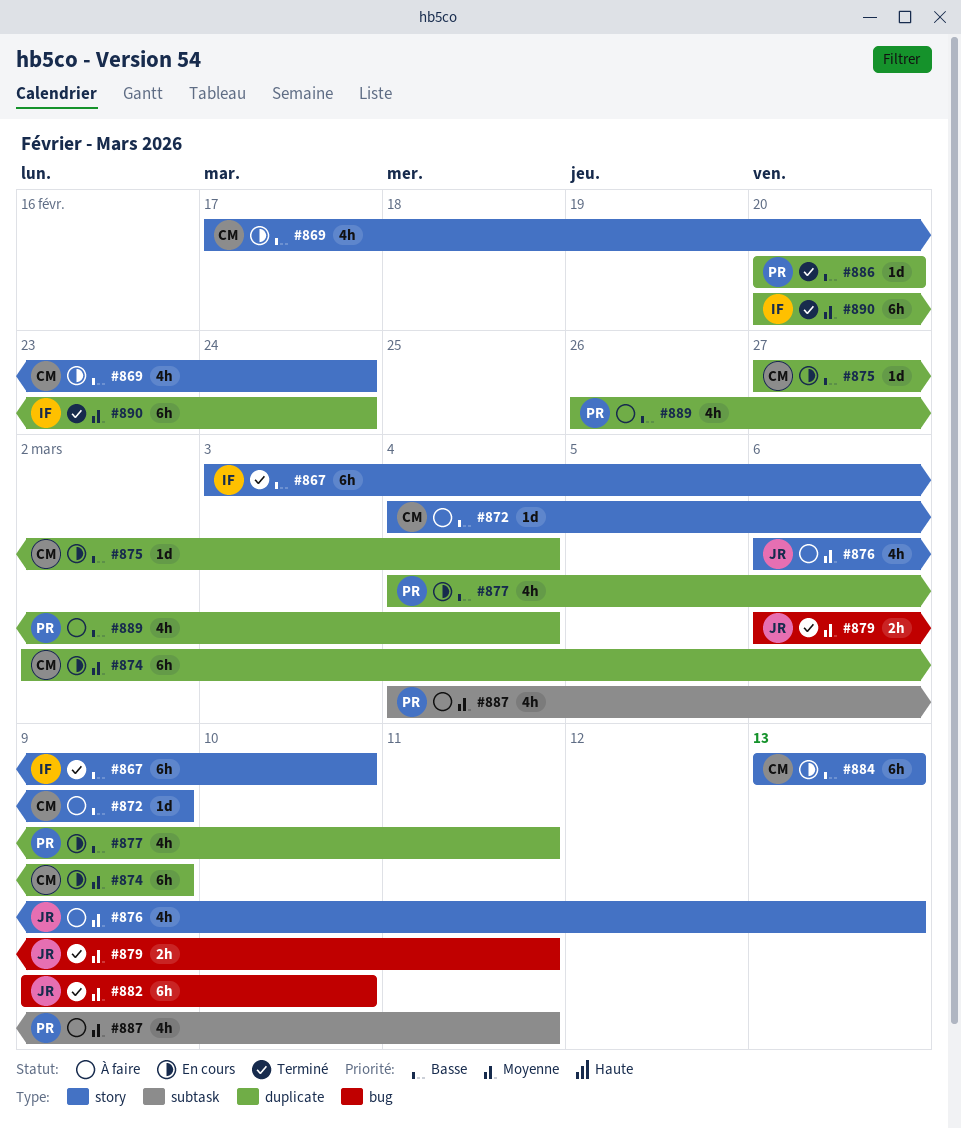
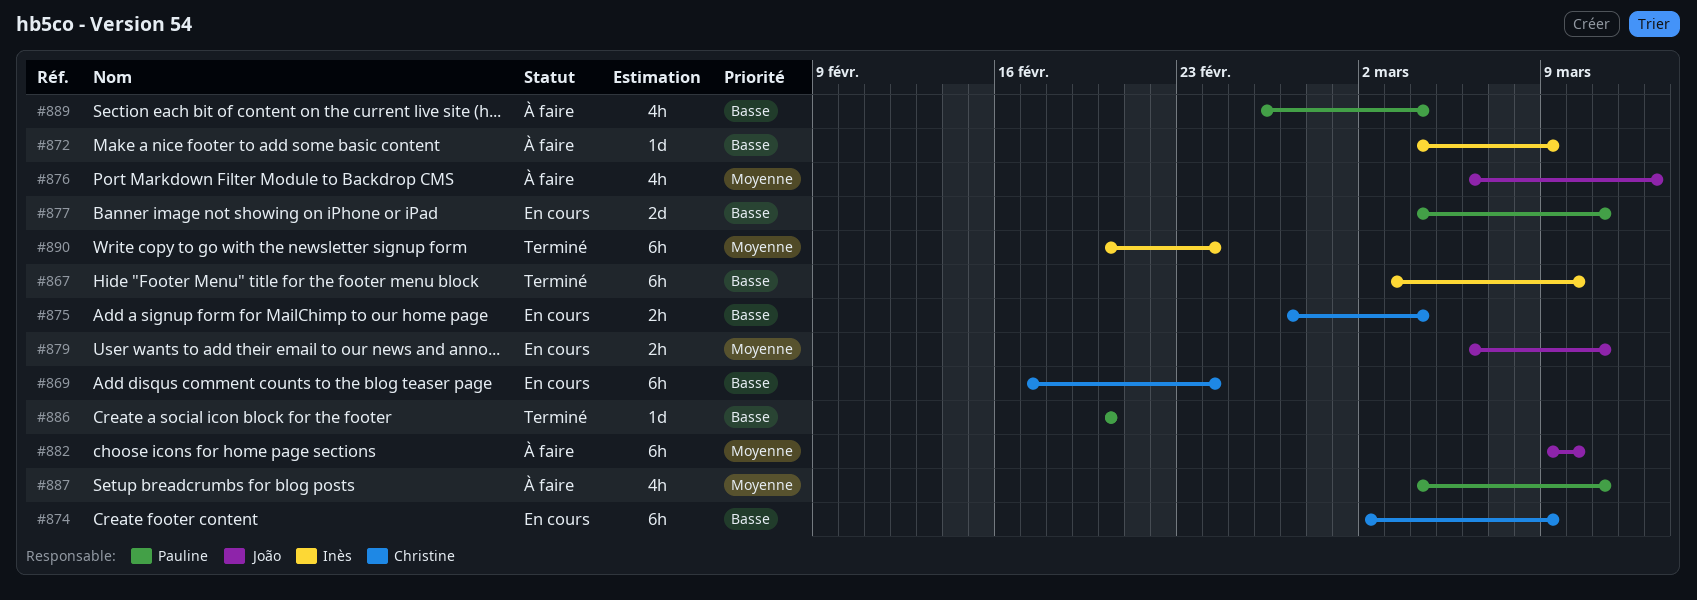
#869, estimate: 4h -> 6h
#872, owner: Christine -> Inès
#874, priority: Moyenne -> Basse
#875, estimate: 1d -> 2h
#877, estimate: 4h -> 2d
#879, status: Terminé -> En cours
#882, status: Terminé -> À faire
#884: present -> none

